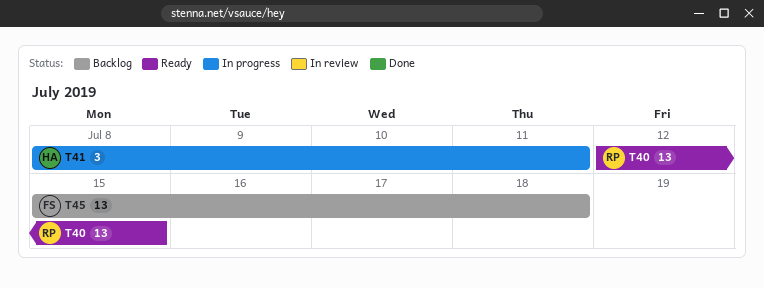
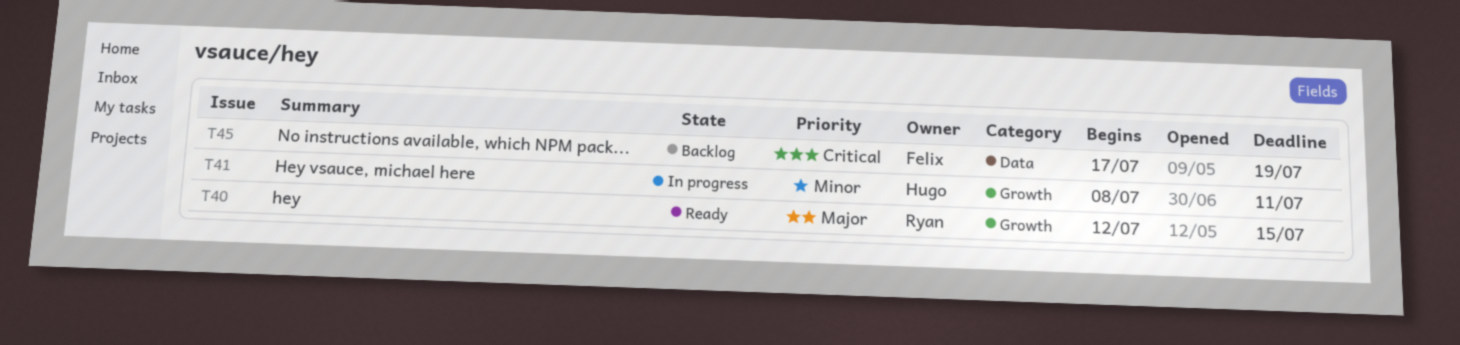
T45, start: Jul 15 -> Jul 17
T45, due: Jul 18 -> Jul 19

